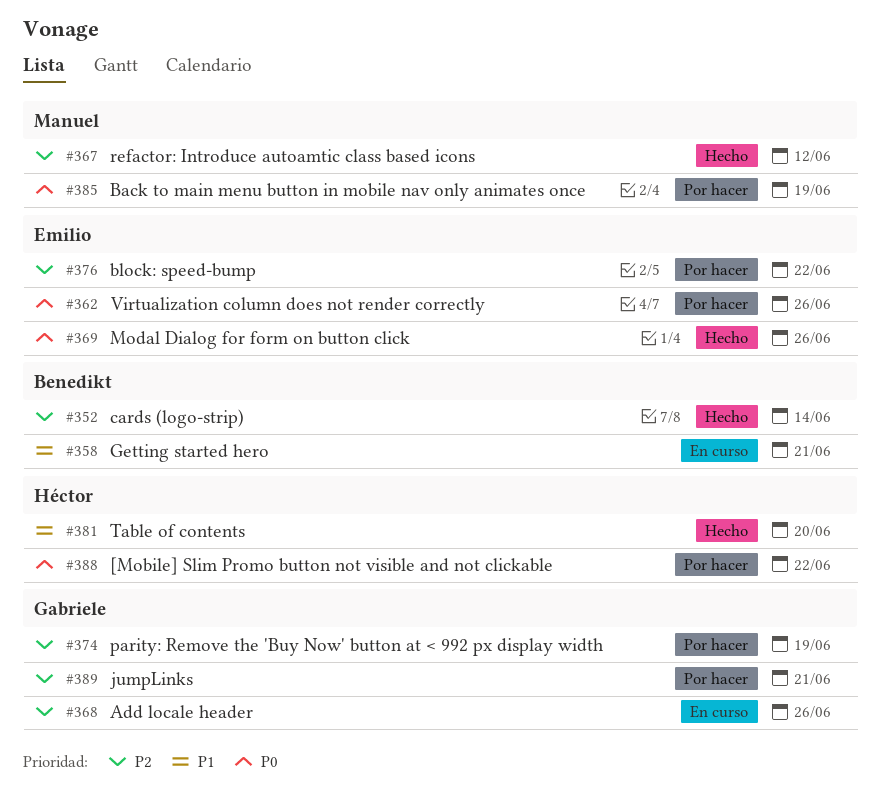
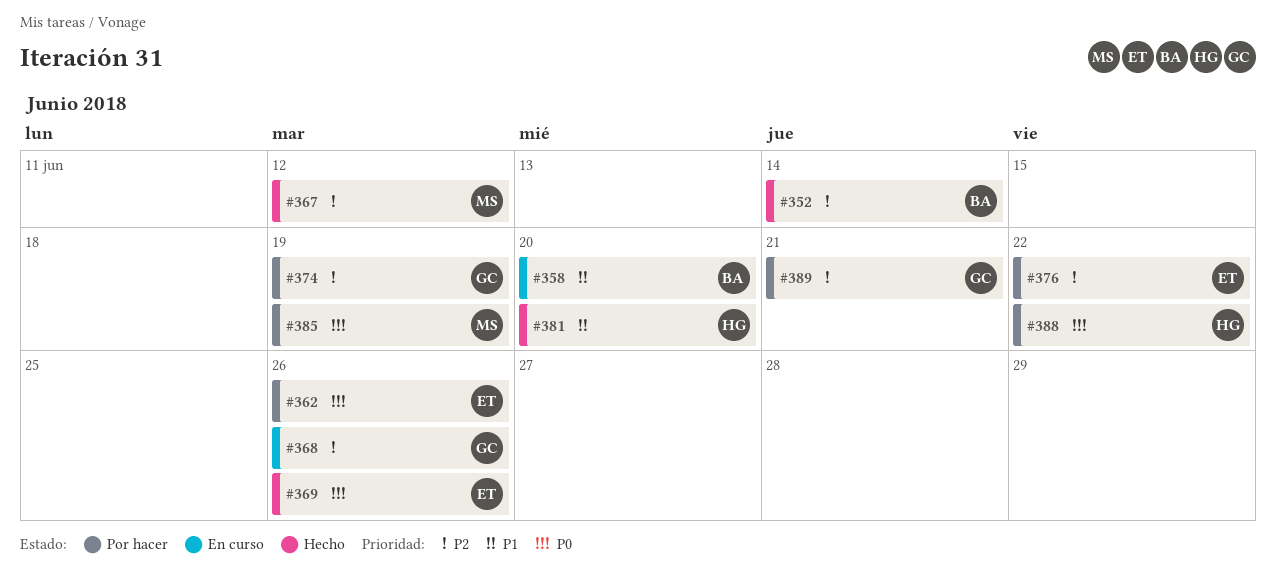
#358, due: Jun 21 -> Jun 20

